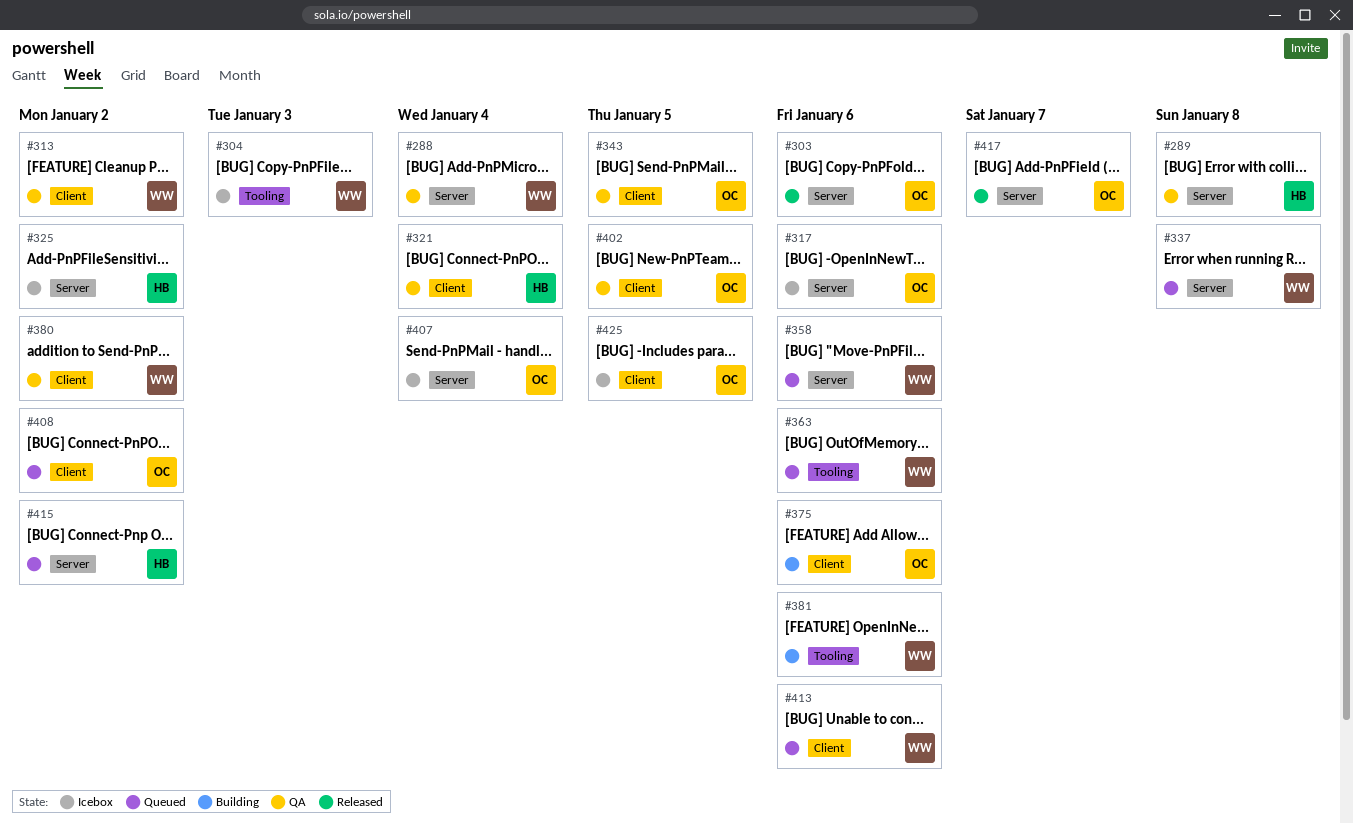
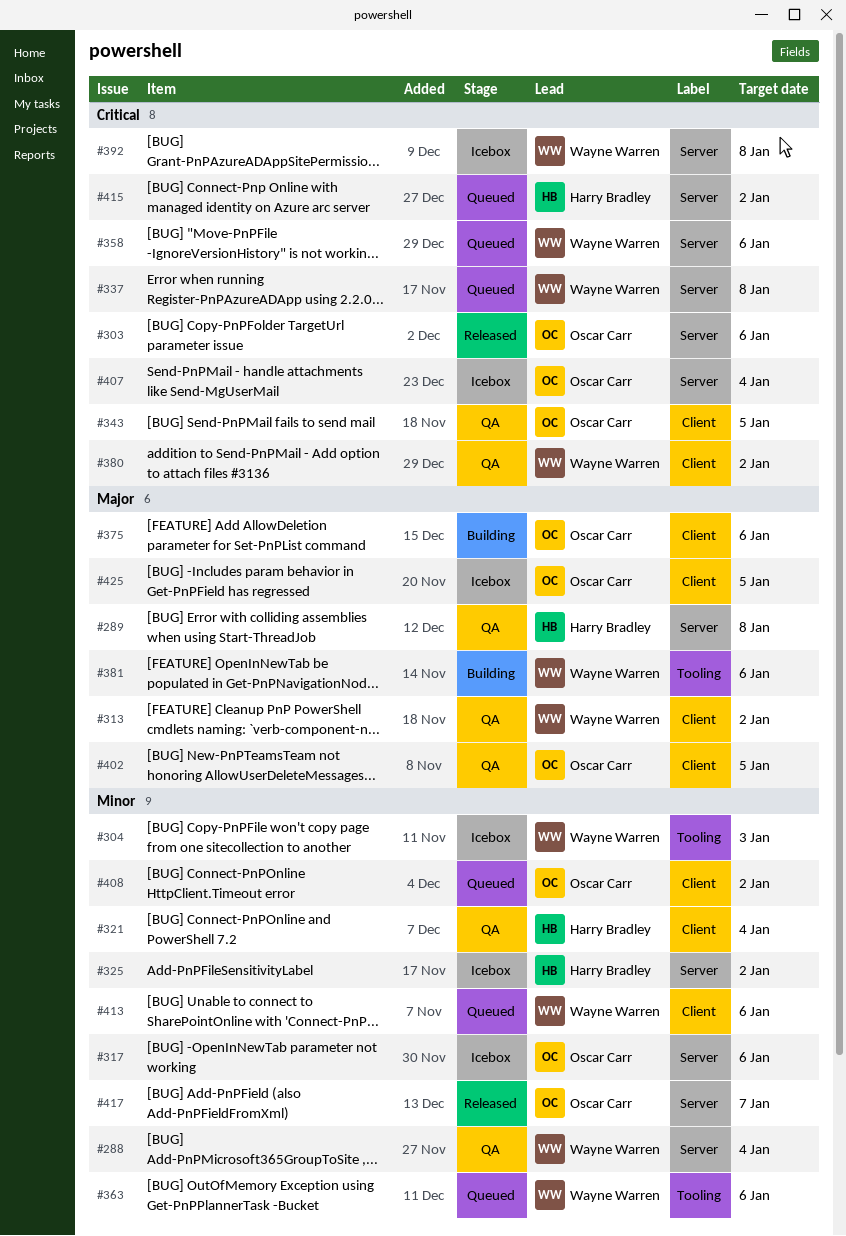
#392: none -> present

